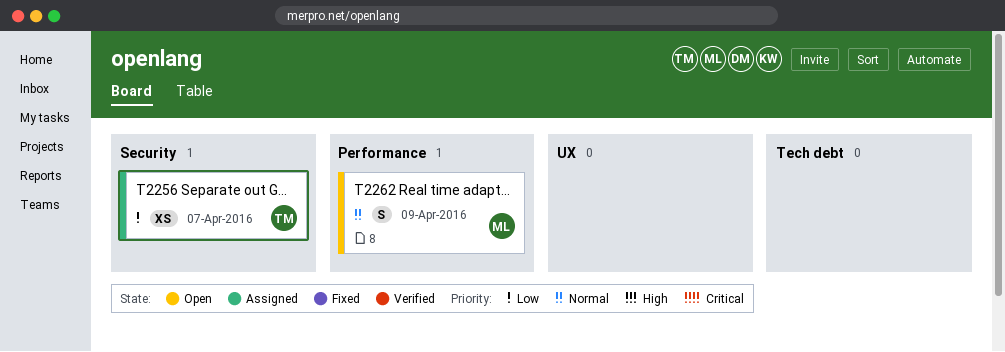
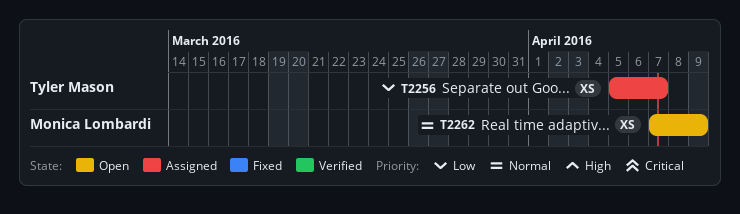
T2262, estimate: S -> XS

